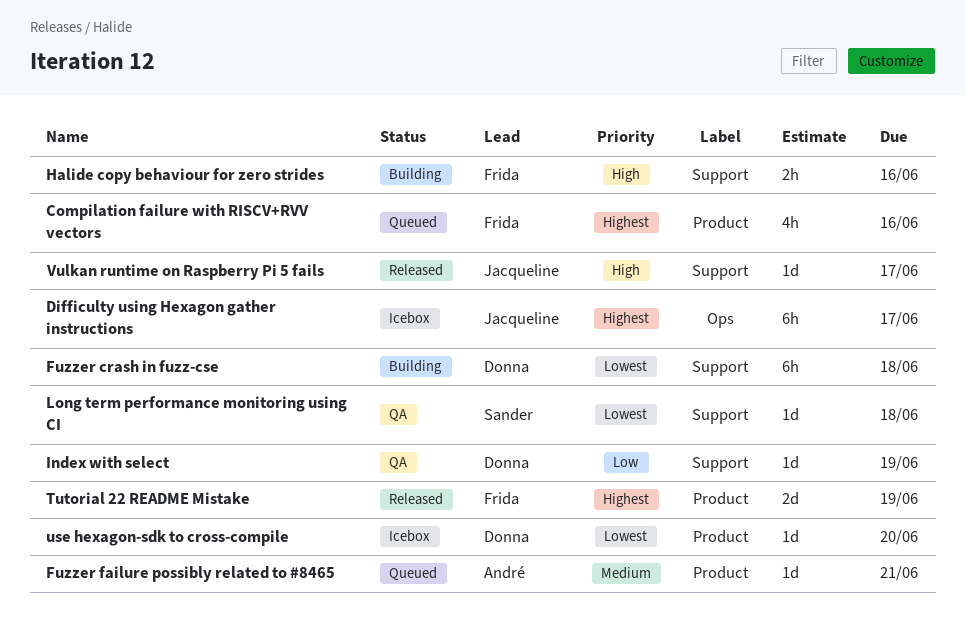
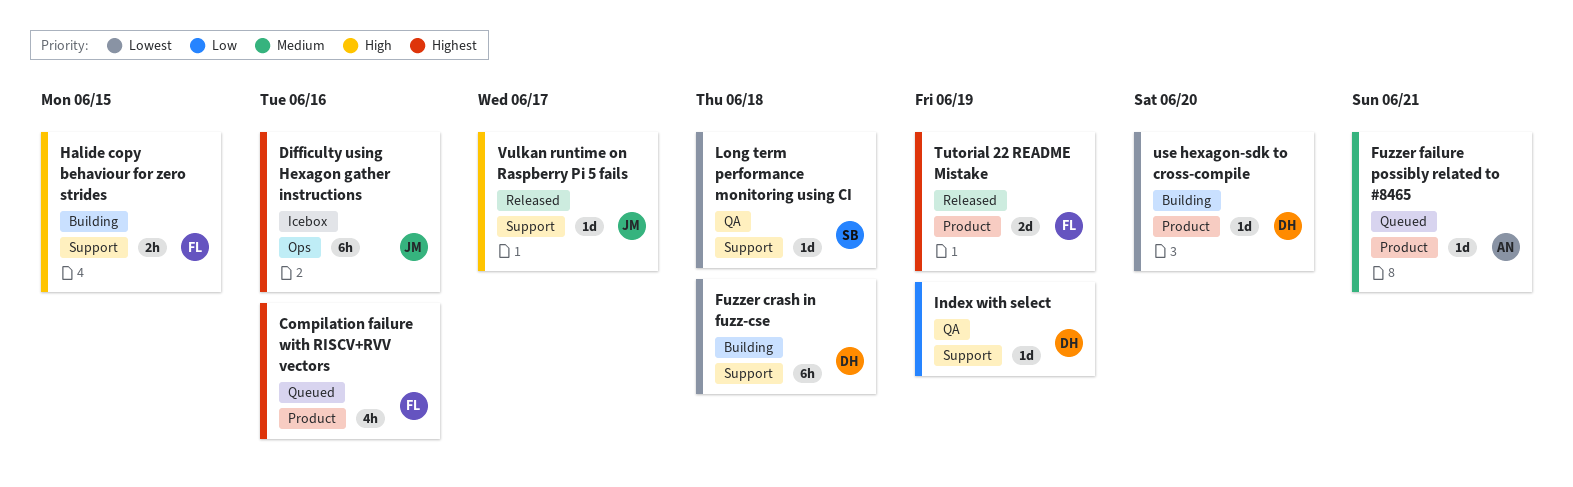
Difficulty using Hexagon gather instructions, due: Jun 17 -> Jun 16
Halide copy behaviour for zero strides, due: Jun 16 -> Jun 15
use hexagon-sdk to cross-compile, status: Icebox -> Building

